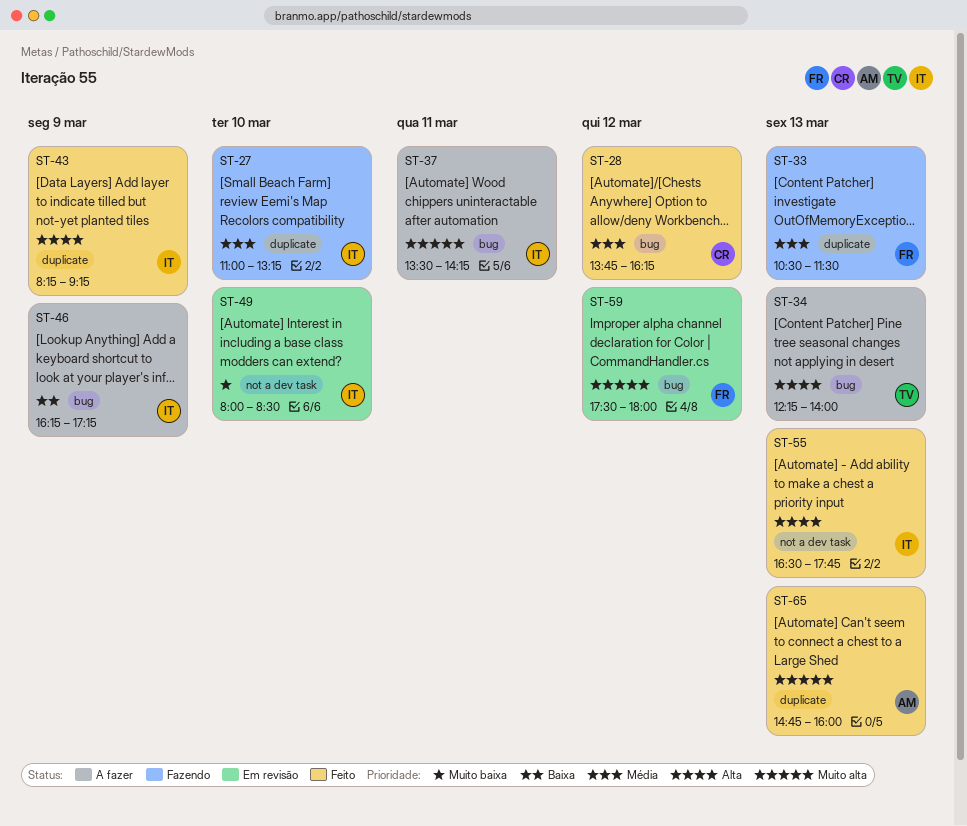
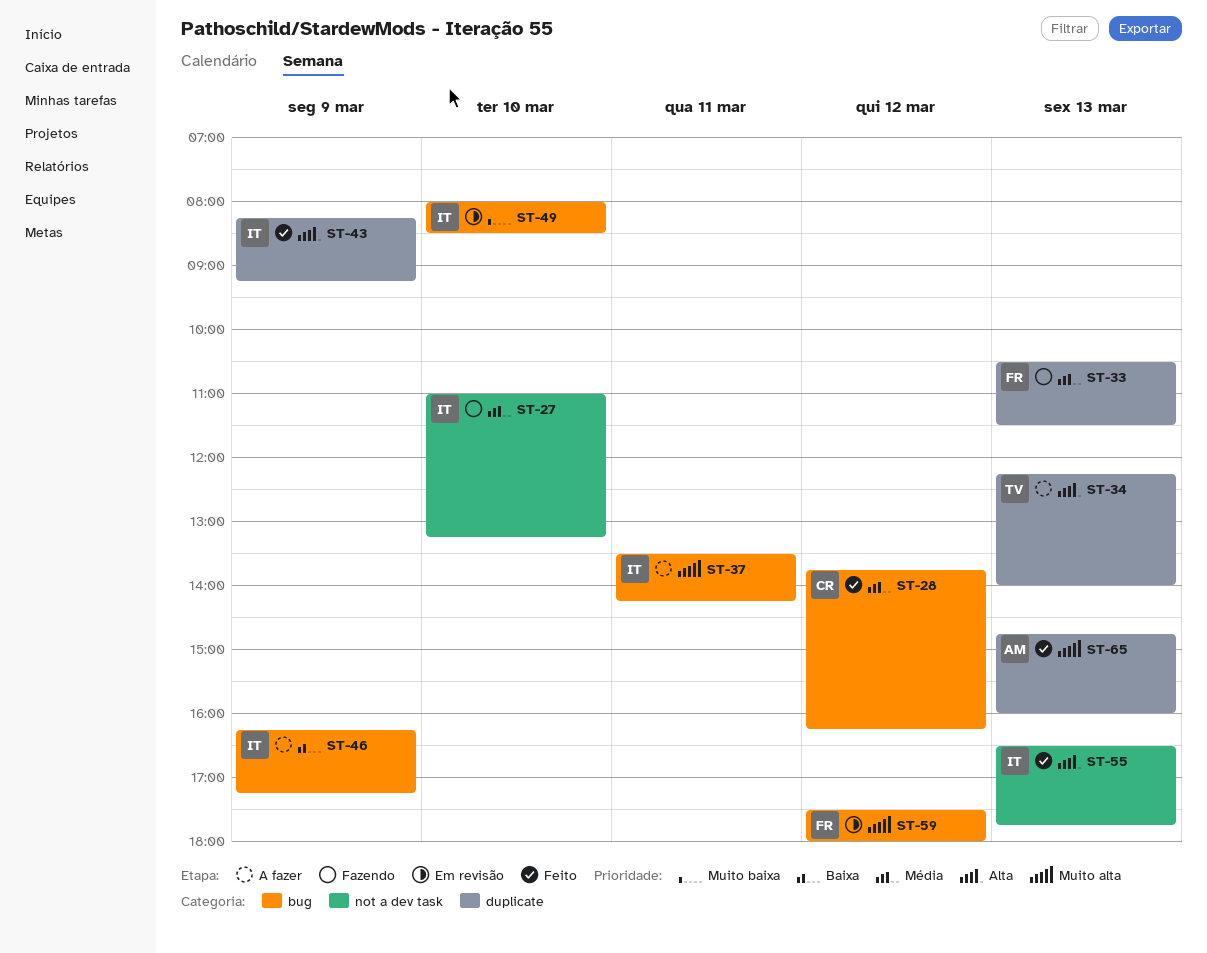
ST-27, label: duplicate -> not a dev task
ST-34, label: bug -> duplicate
ST-49, label: not a dev task -> bug

